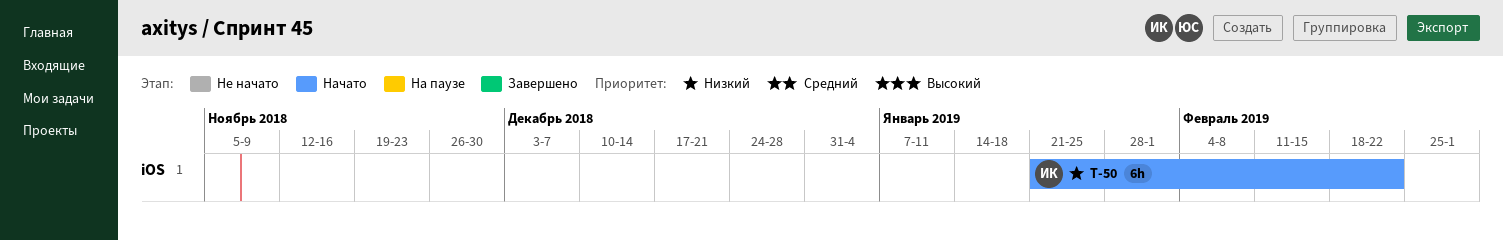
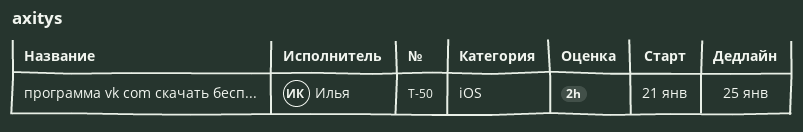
T-50, estimate: 6h -> 2h
T-50, due: Feb 22 -> Jan 25

